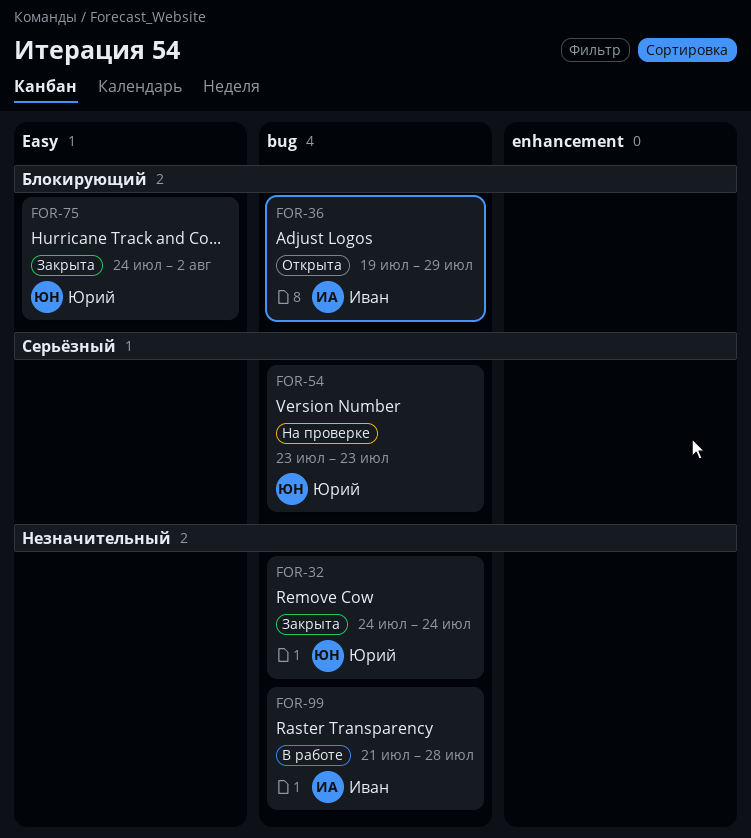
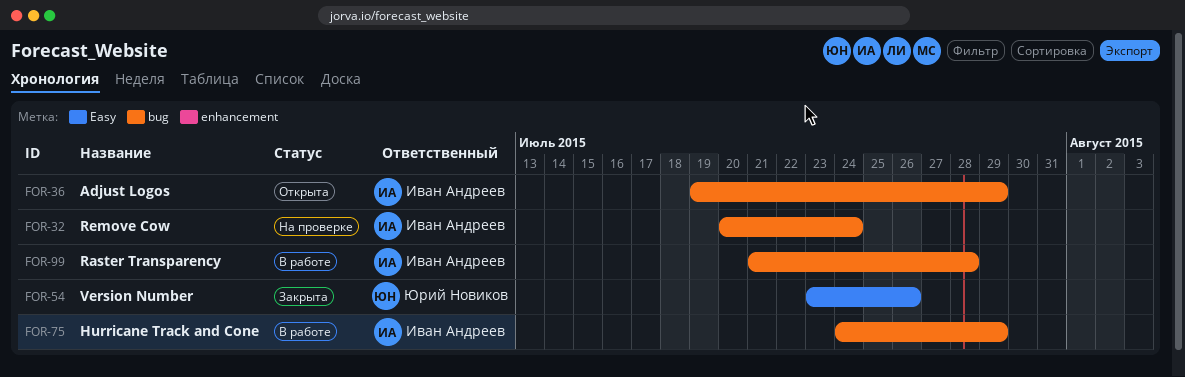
FOR-32, status: Закрыта -> На проверке
FOR-32, owner: Юрий Новиков -> Иван Андреев
FOR-32, start: Jul 24 -> Jul 20
FOR-54, status: На проверке -> Закрыта
FOR-54, label: bug -> Easy
FOR-54, due: Jul 23 -> Jul 26
FOR-75, status: Закрыта -> В работе
FOR-75, owner: Юрий Новиков -> Иван Андреев
FOR-75, label: Easy -> bug
FOR-75, due: Aug 2 -> Jul 29

